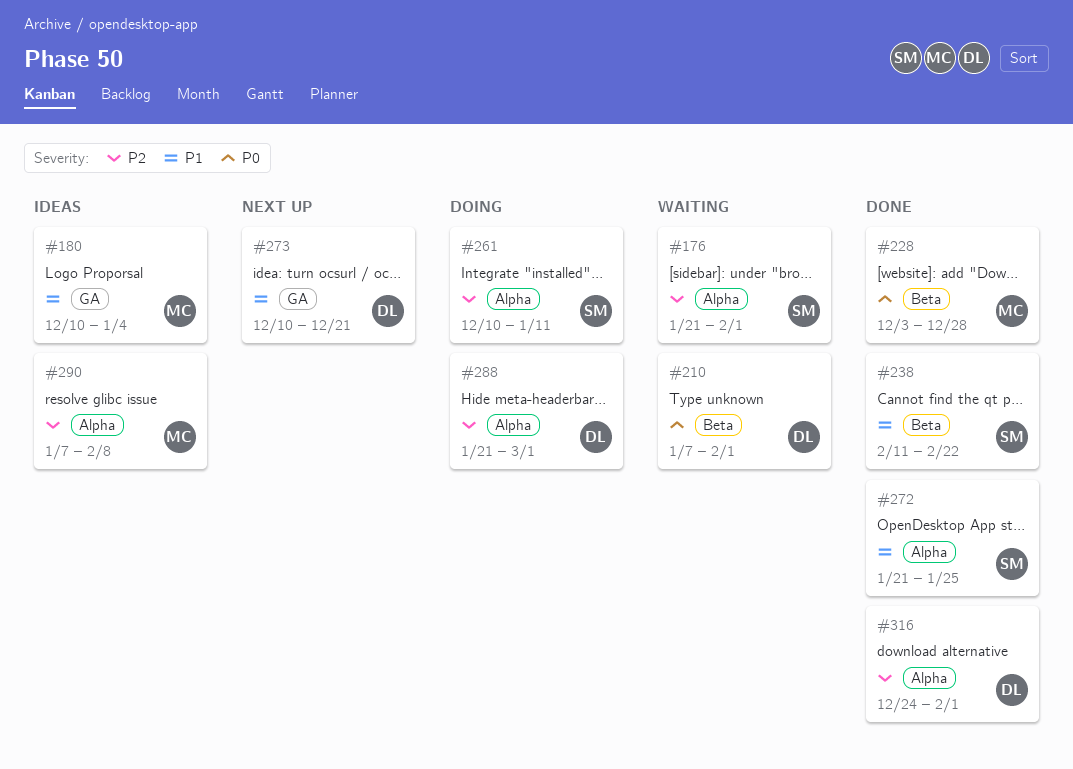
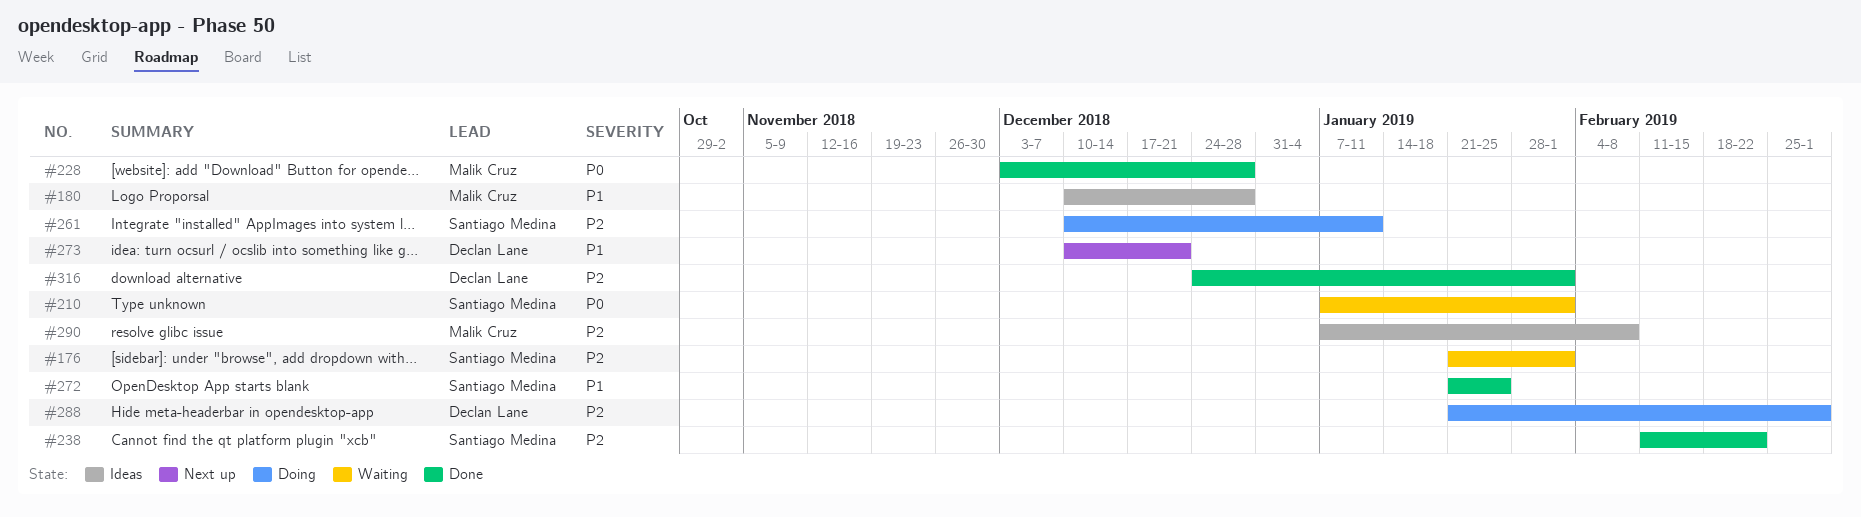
#180, due: Jan 4 -> Dec 28
#210, owner: Declan Lane -> Santiago Medina
#238, priority: P1 -> P2

